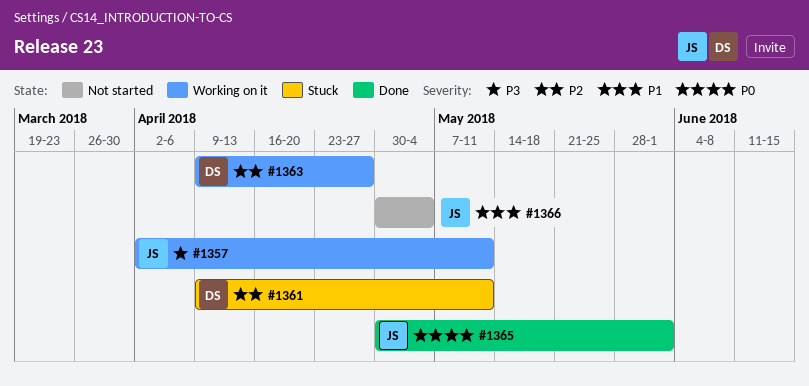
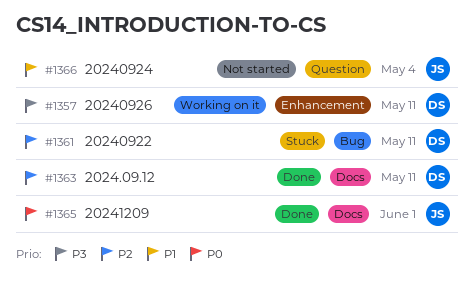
#1357, owner: JS -> DS
#1363, status: Working on it -> Done
#1363, due: Apr 27 -> May 11

